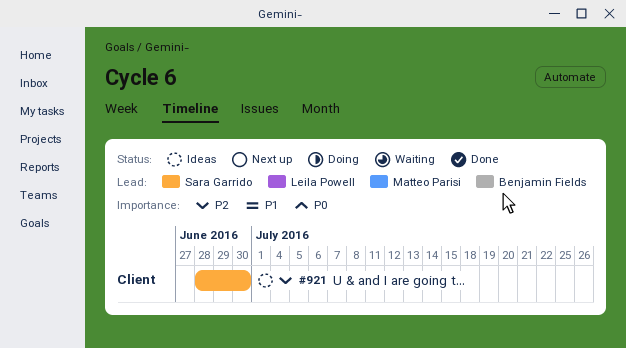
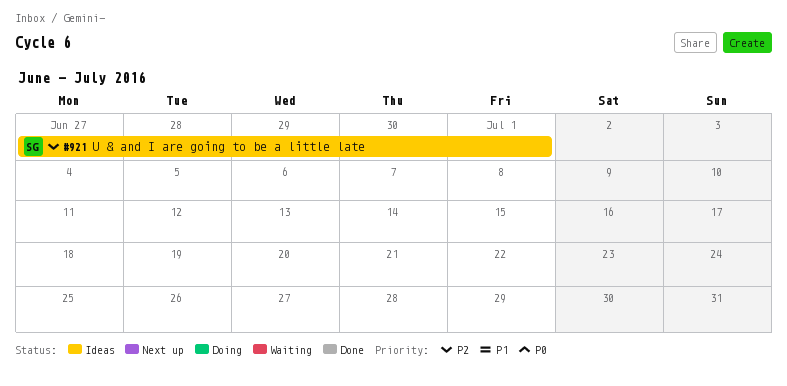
#921, start: Jun 28 -> Jun 27
#921, due: Jun 30 -> Jul 1

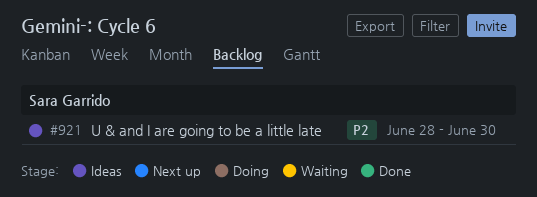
#921, start: Jun 27 -> Jun 28
#921, due: Jul 1 -> Jun 30

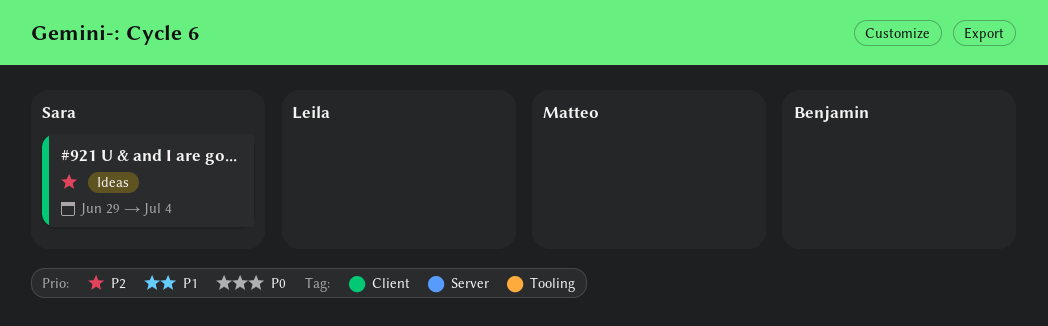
#921, start: Jun 28 -> Jun 29
#921, due: Jun 30 -> Jul 4

